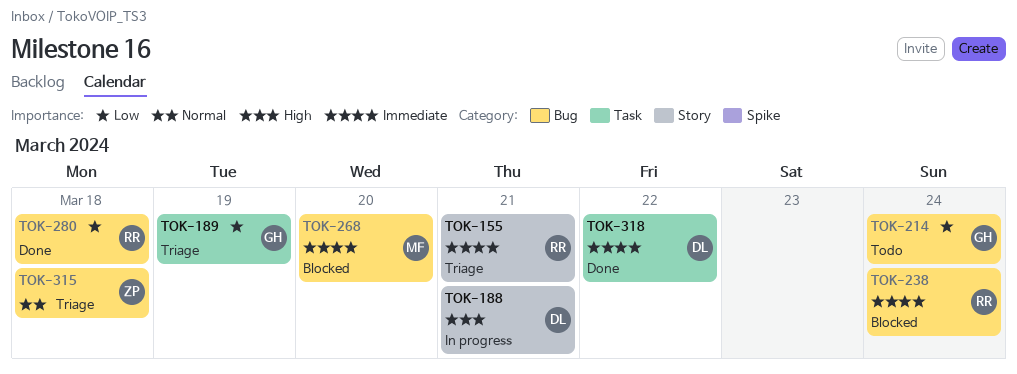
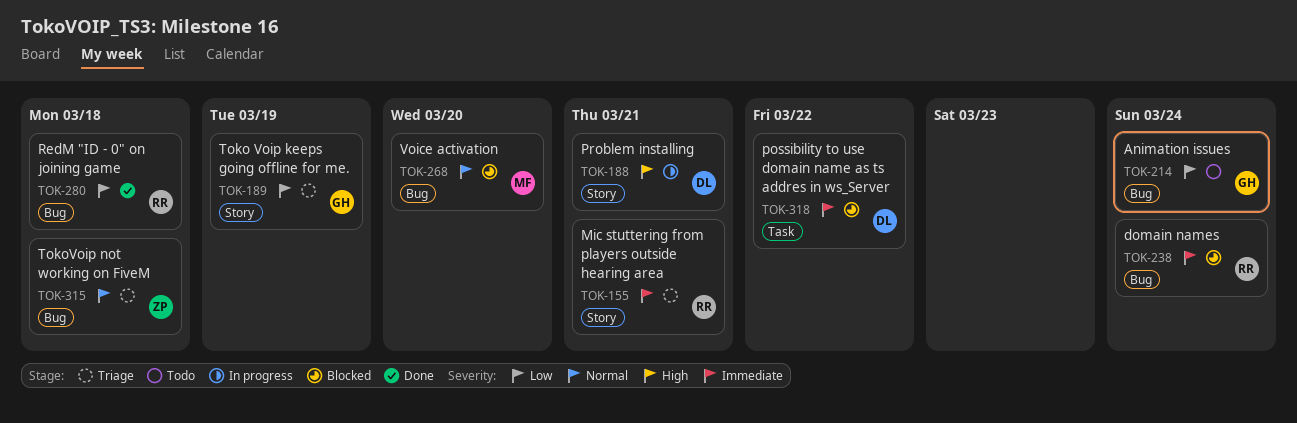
TOK-189, label: Task -> Story
TOK-268, priority: Immediate -> Normal
TOK-318, status: Done -> Blocked

